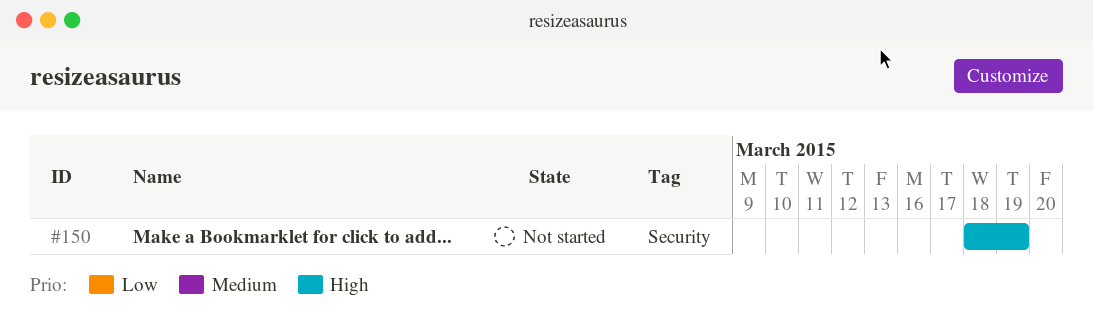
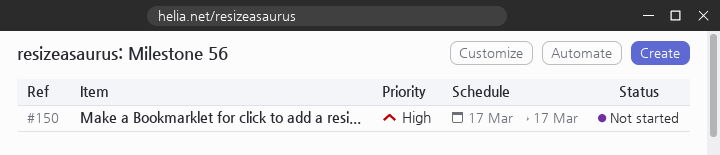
#150, start: Mar 18 -> Mar 17
#150, due: Mar 19 -> Mar 17

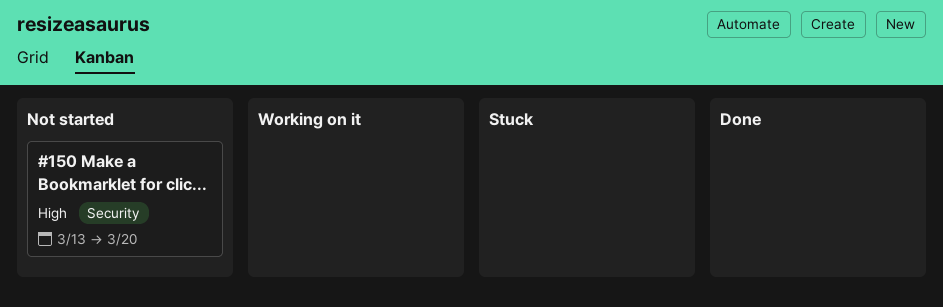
#150, start: Mar 17 -> Mar 13
#150, due: Mar 17 -> Mar 20

